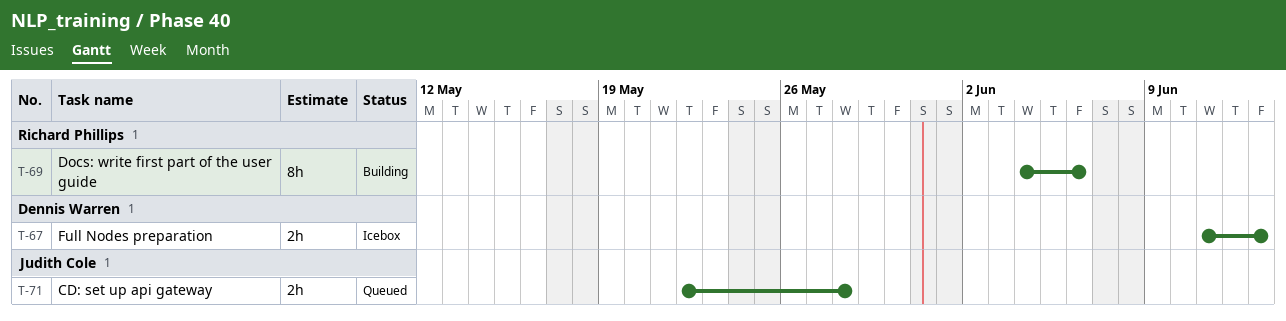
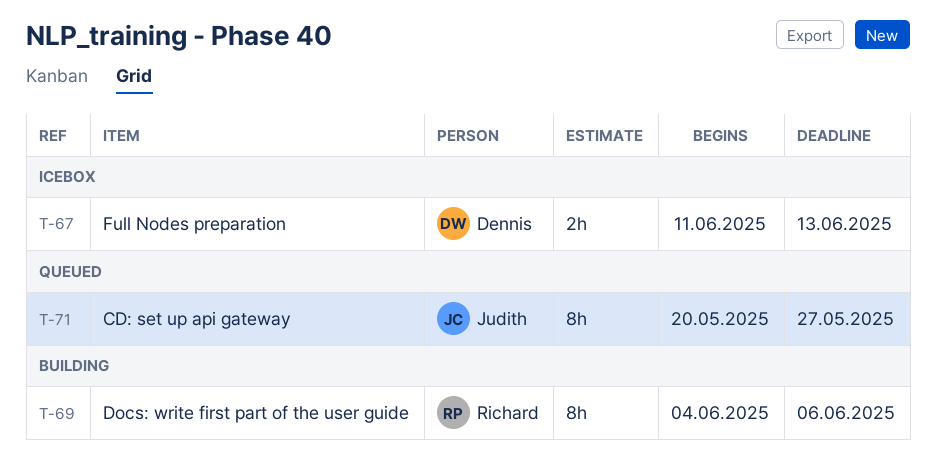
T-71, estimate: 2h -> 8h
T-71, start: May 22 -> May 20
T-71, due: May 28 -> May 27

